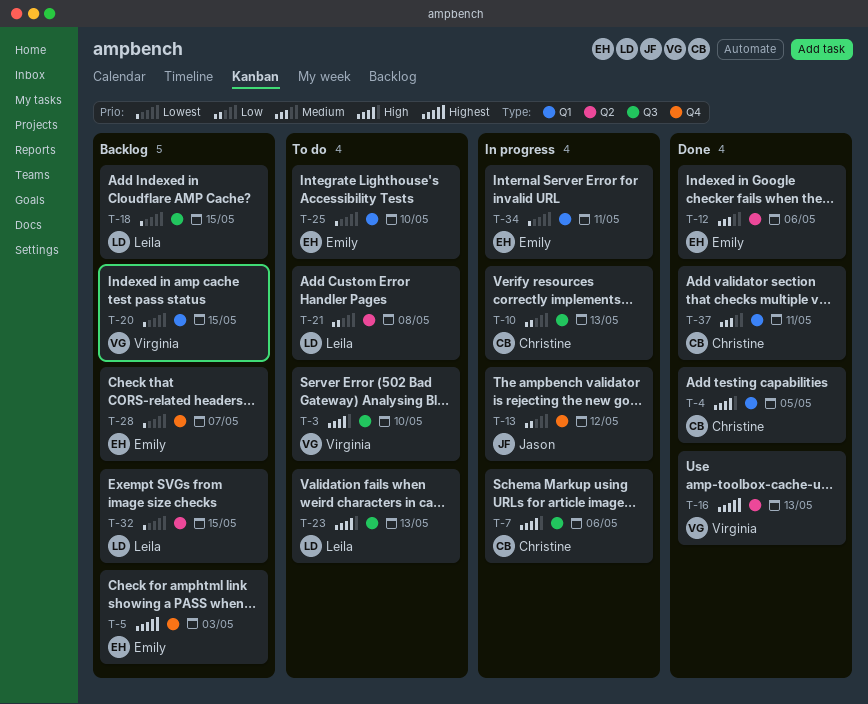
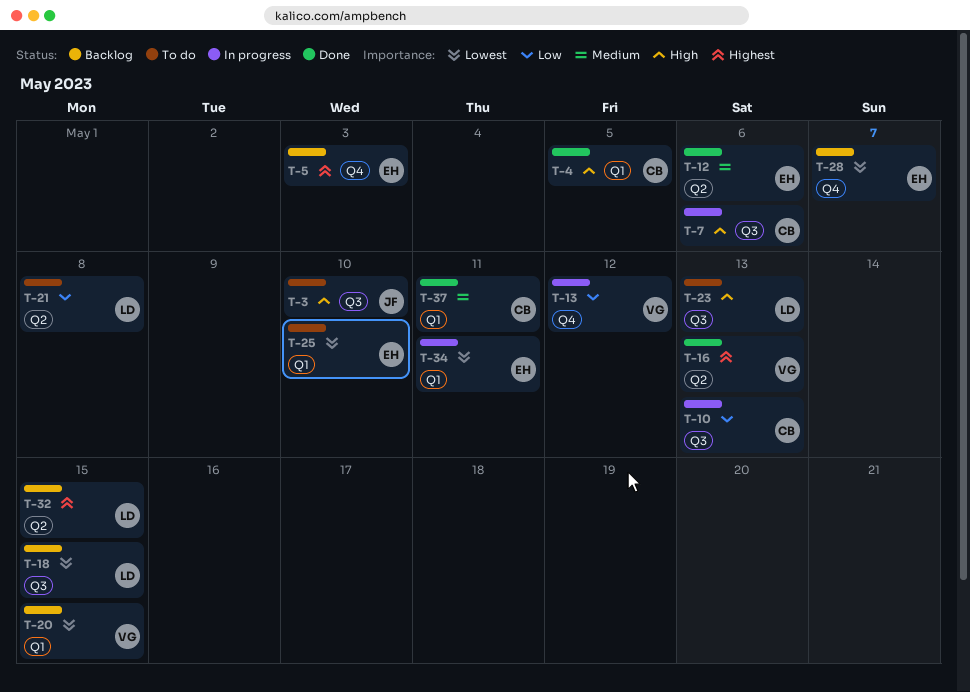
T-3, owner: Virginia -> Jason
T-13, owner: Jason -> Virginia
T-32, priority: Lowest -> Highest

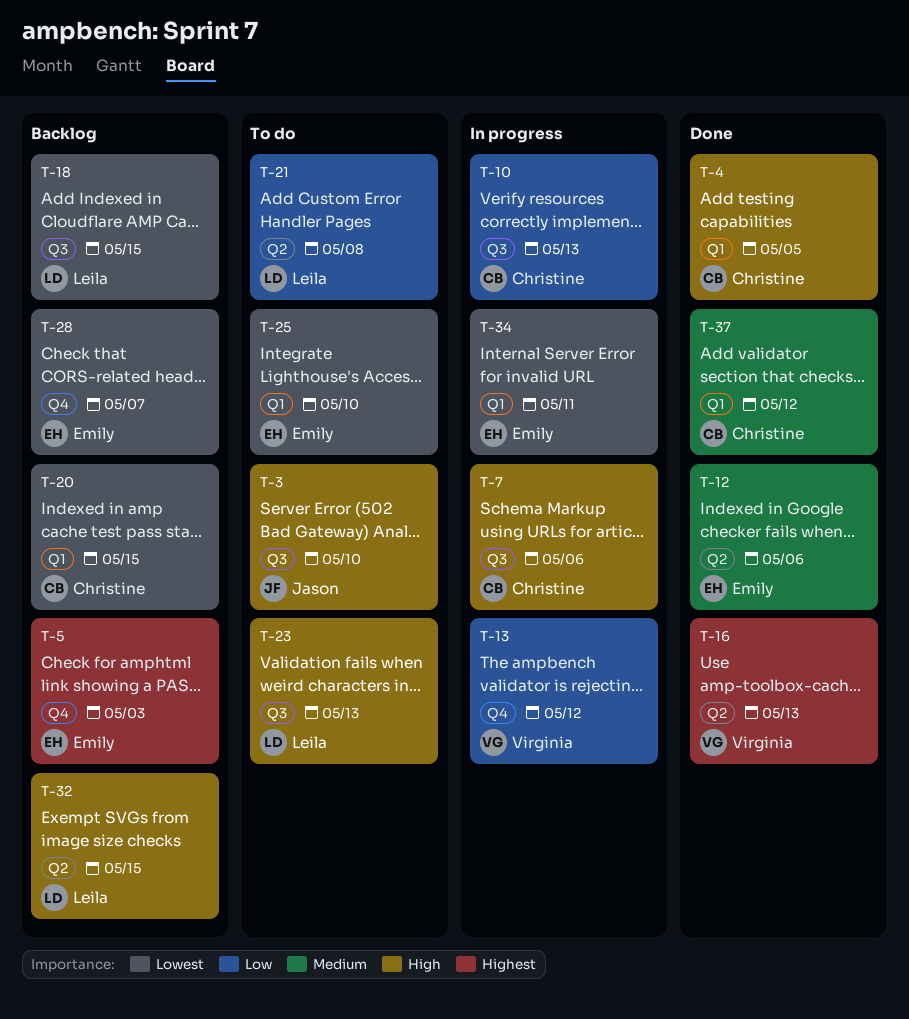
T-20, owner: Virginia -> Christine
T-32, priority: Highest -> High
T-37, due: May 11 -> May 12

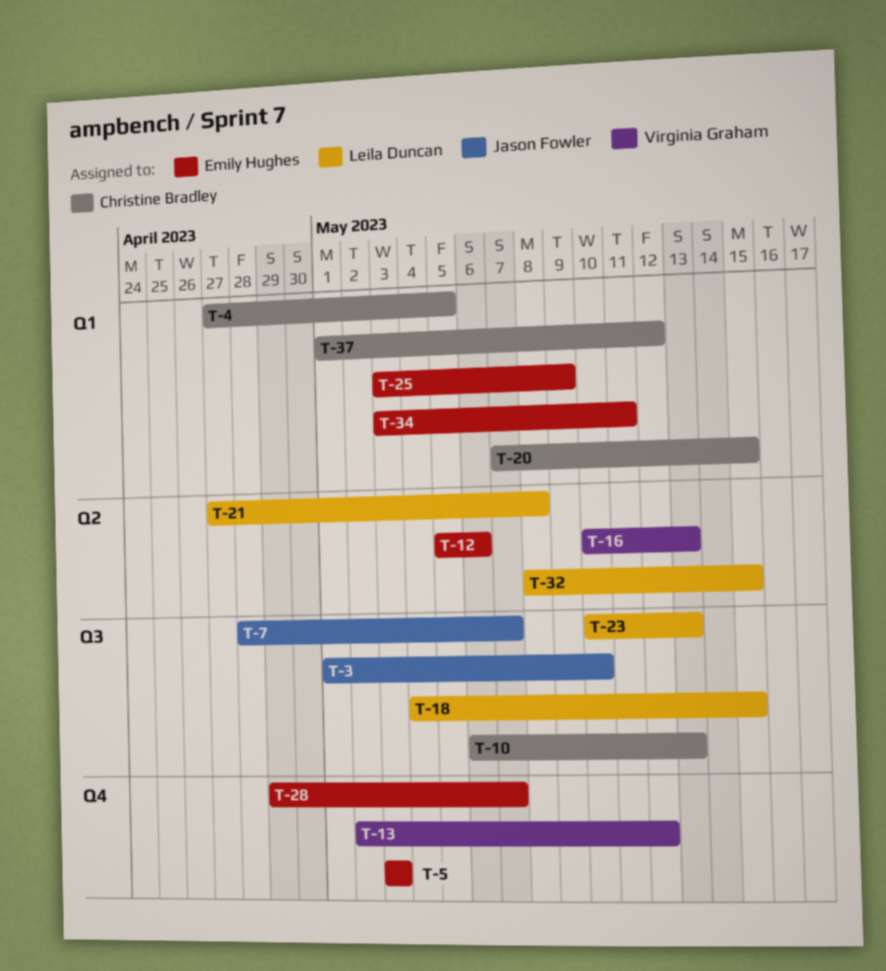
T-7, owner: Christine Bradley -> Jason Fowler
T-7, due: May 6 -> May 7
T-25, due: May 10 -> May 9

